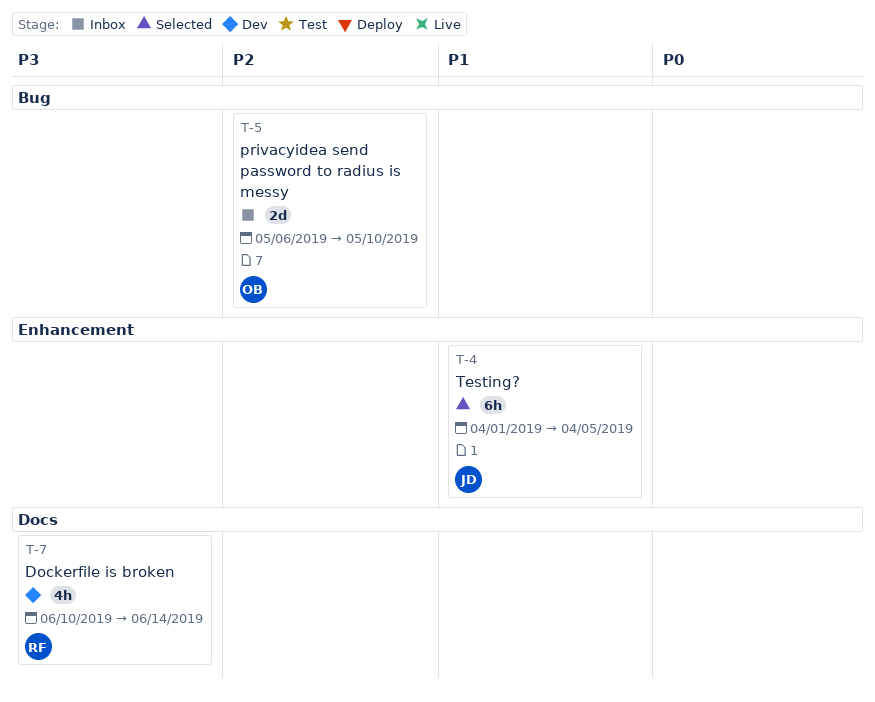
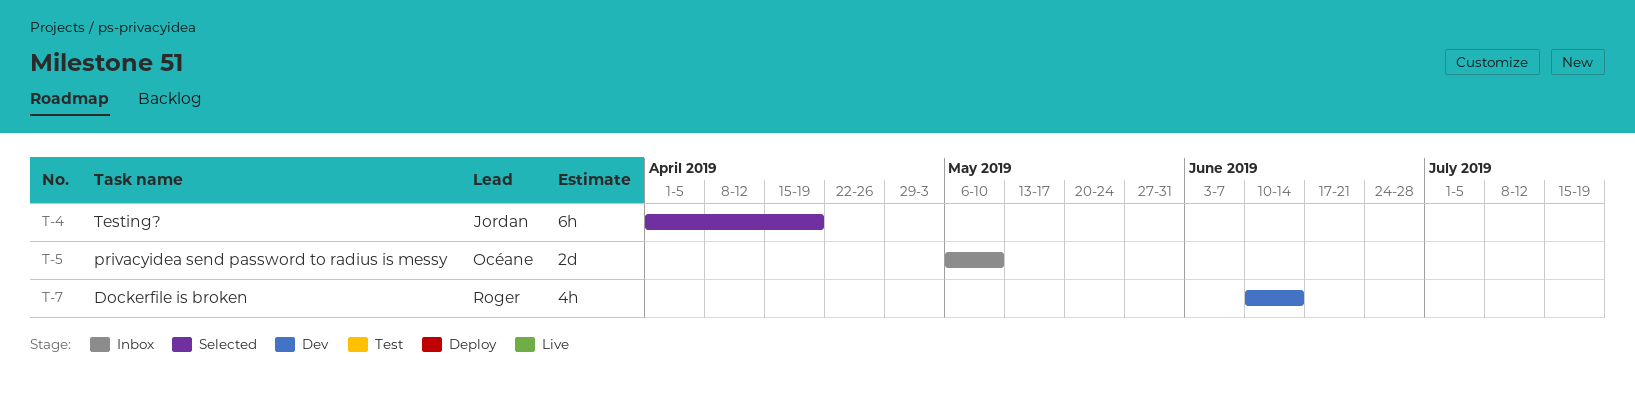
T-4, due: Apr 5 -> Apr 19

